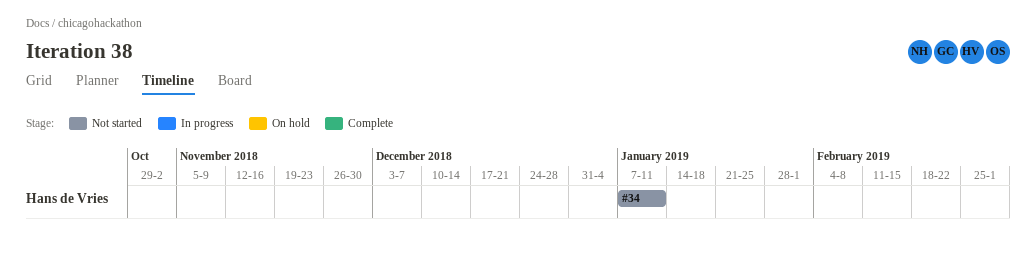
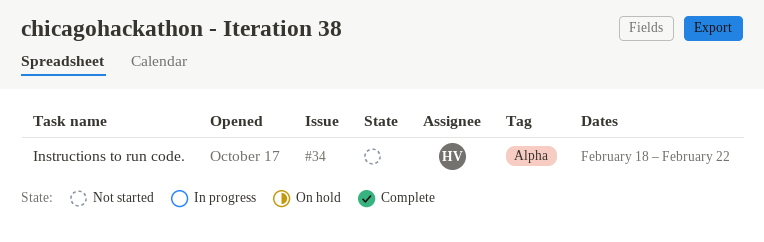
#34, start: Jan 7 -> Feb 18
#34, due: Jan 11 -> Feb 22

